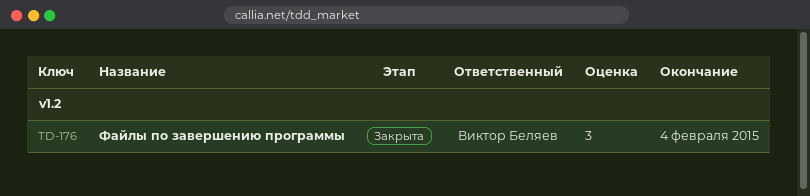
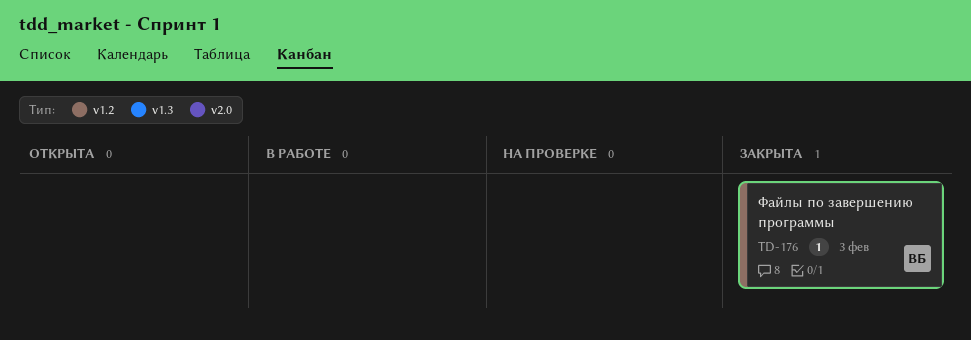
TD-176, estimate: 3 -> 1
TD-176, due: Feb 4 -> Feb 3

